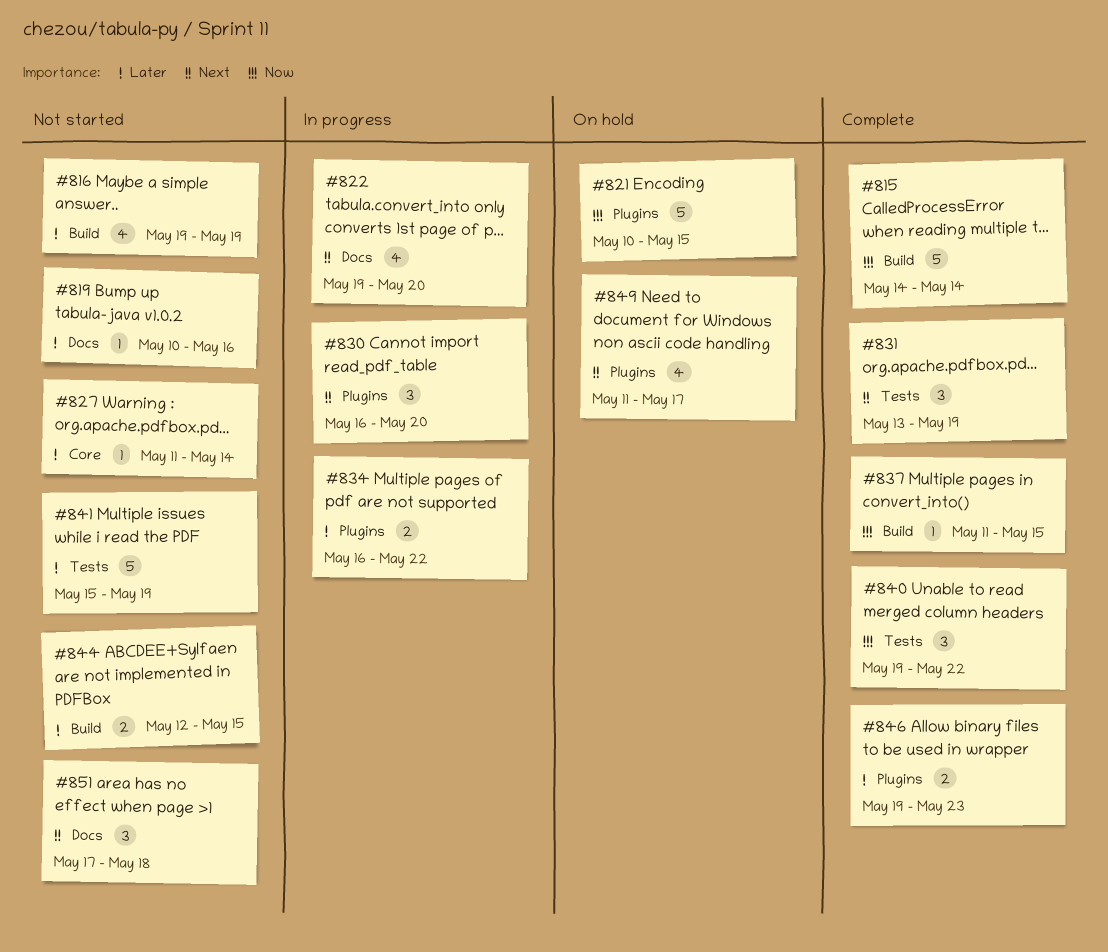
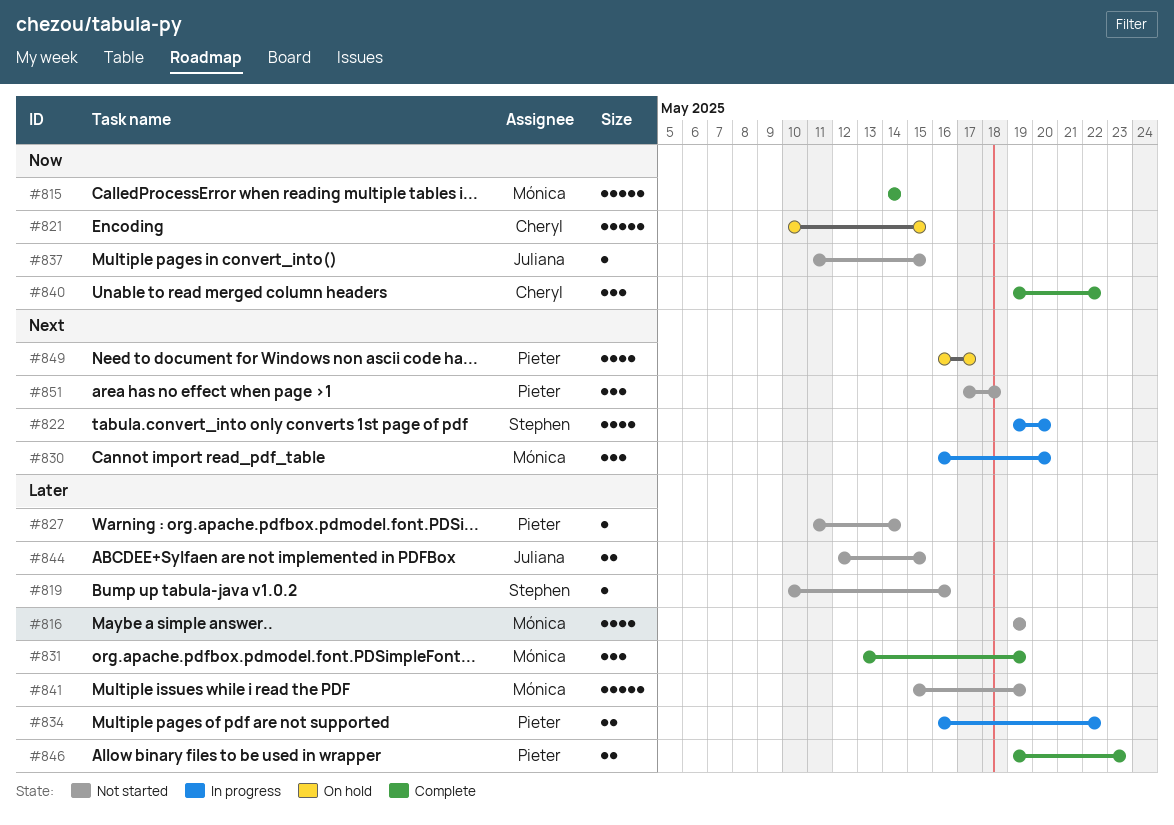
#831, priority: Next -> Later
#837, status: Complete -> Not started
#849, start: May 11 -> May 16

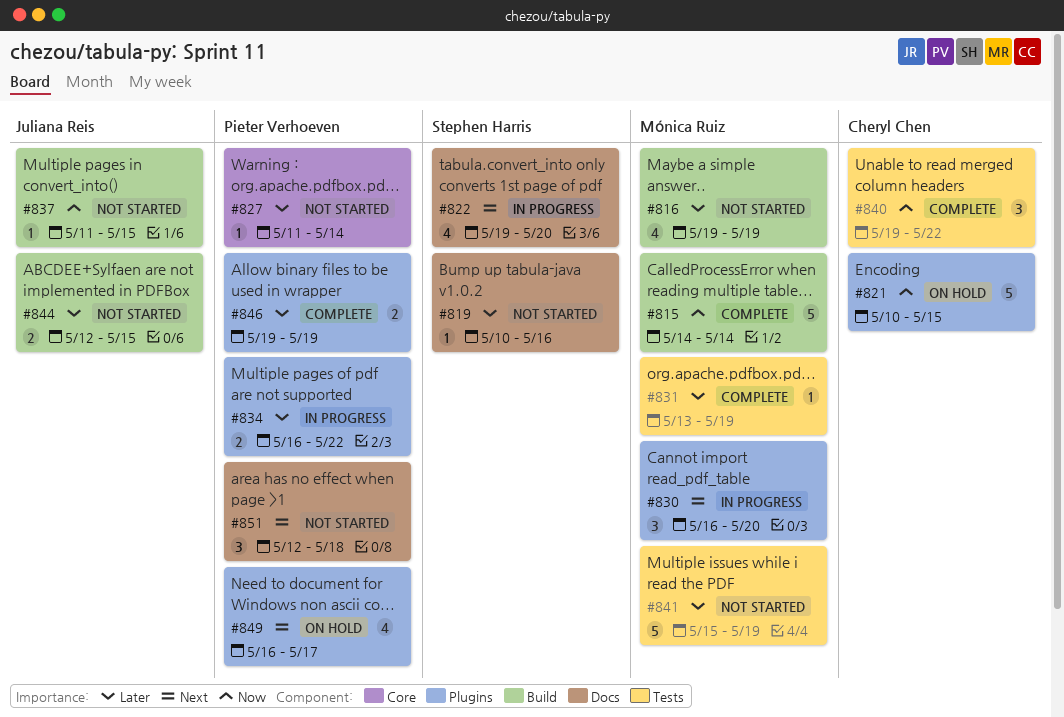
#831, estimate: 3 -> 1
#846, due: May 23 -> May 19
#851, start: May 17 -> May 12

